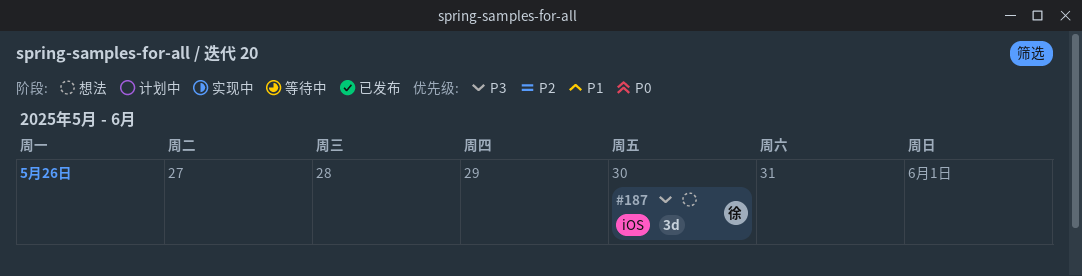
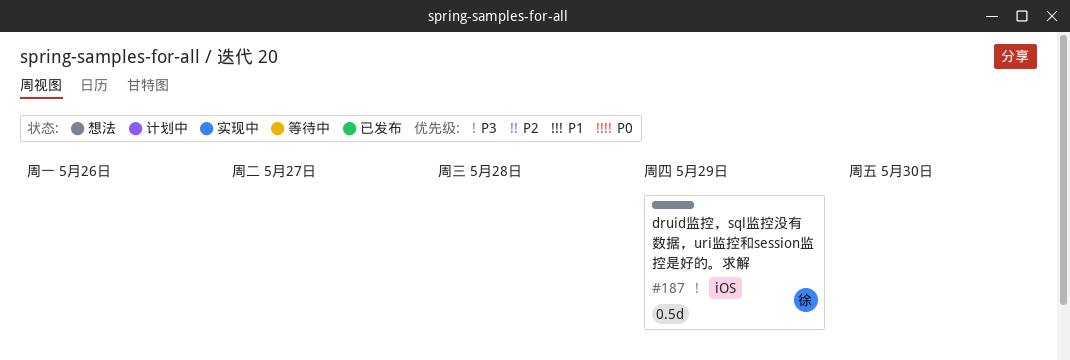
#187, estimate: 3d -> 0.5d
#187, due: May 30 -> May 29

